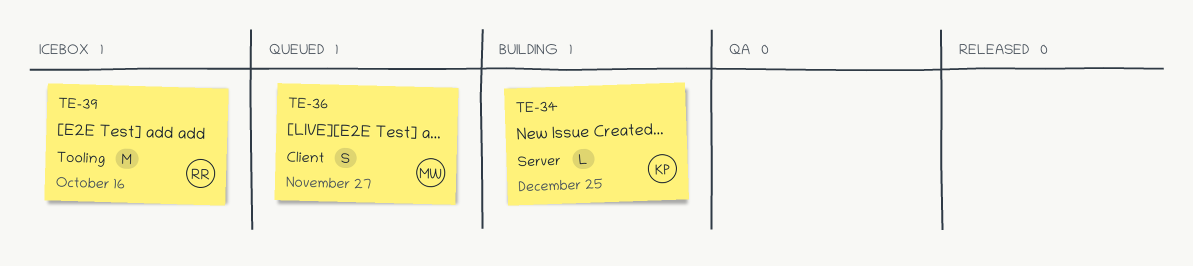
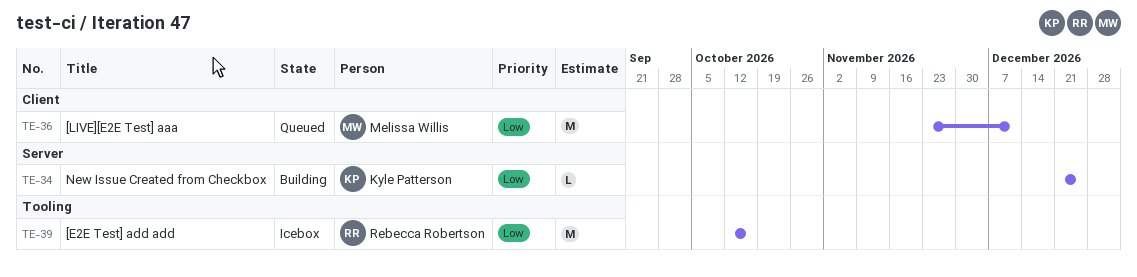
TE-36, estimate: S -> M
TE-36, due: Nov 27 -> Dec 11

